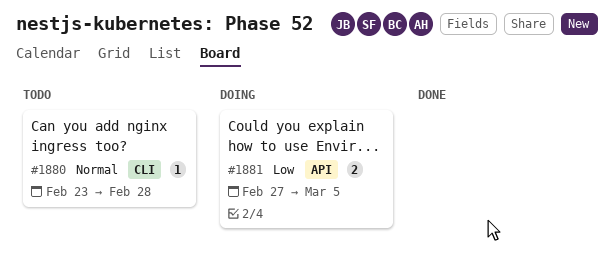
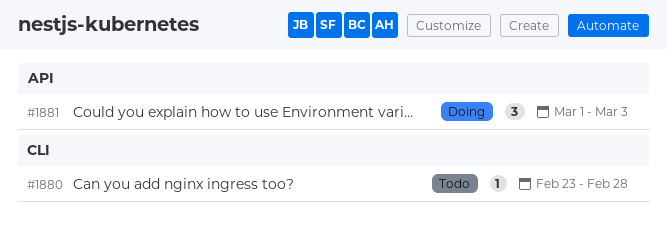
#1881, estimate: 2 -> 3
#1881, start: Feb 27 -> Mar 1
#1881, due: Mar 5 -> Mar 3

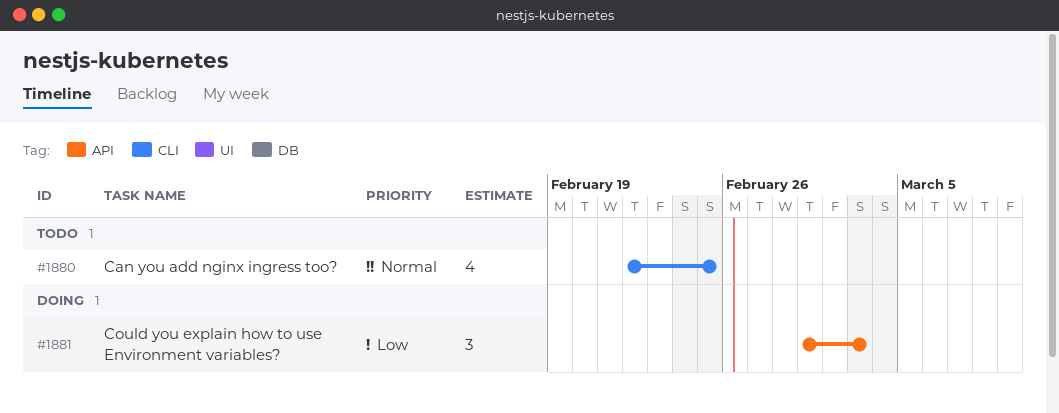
#1880, estimate: 1 -> 4
#1880, start: Feb 23 -> Feb 22
#1880, due: Feb 28 -> Feb 25

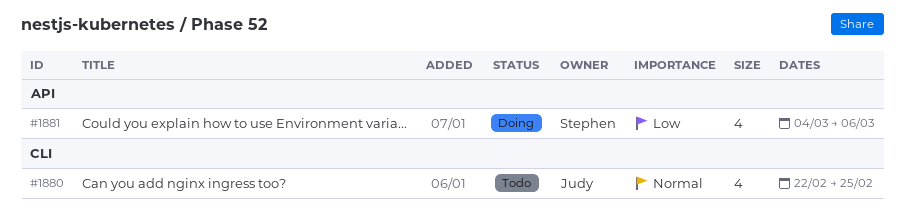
#1881, estimate: 3 -> 4
#1881, start: Mar 1 -> Mar 4
#1881, due: Mar 3 -> Mar 6

